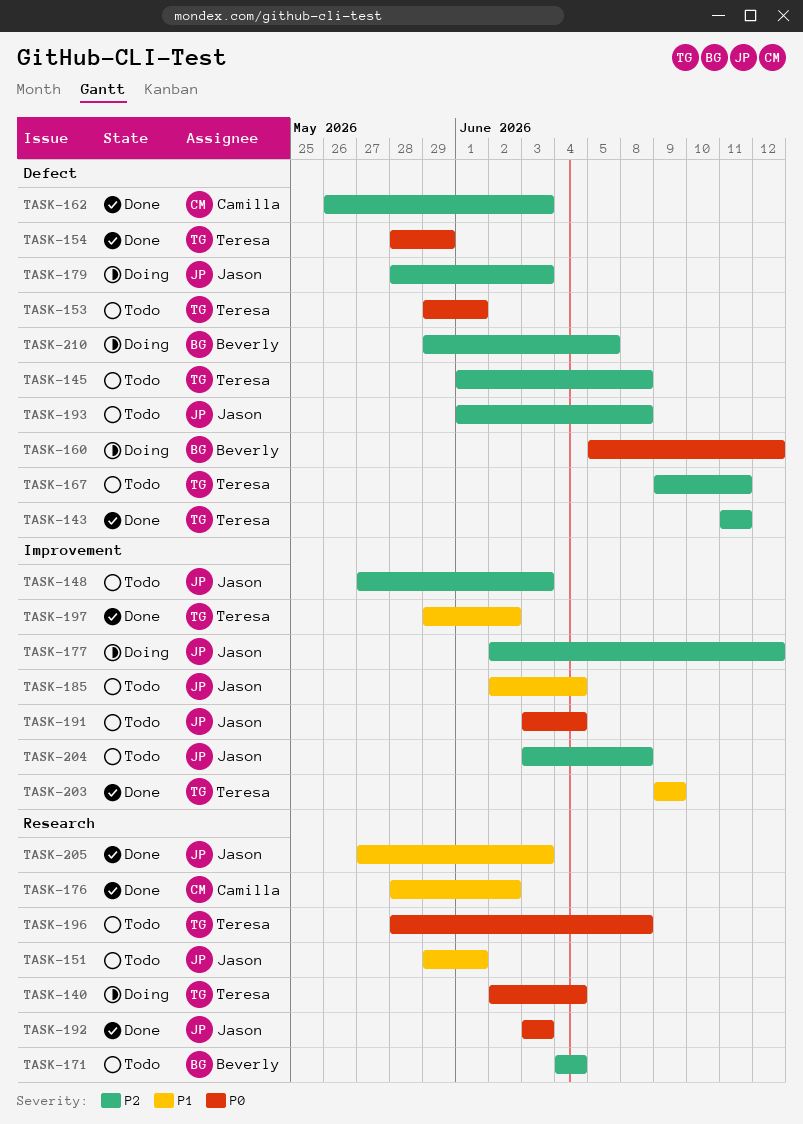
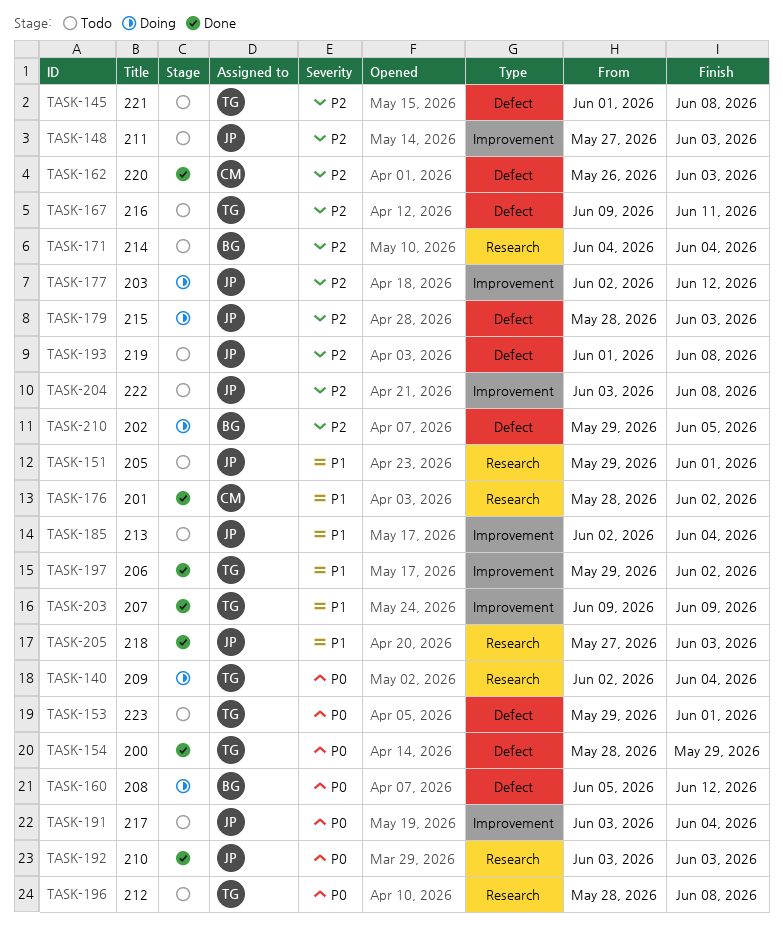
TASK-143: present -> none

